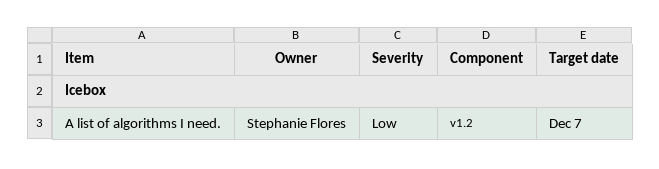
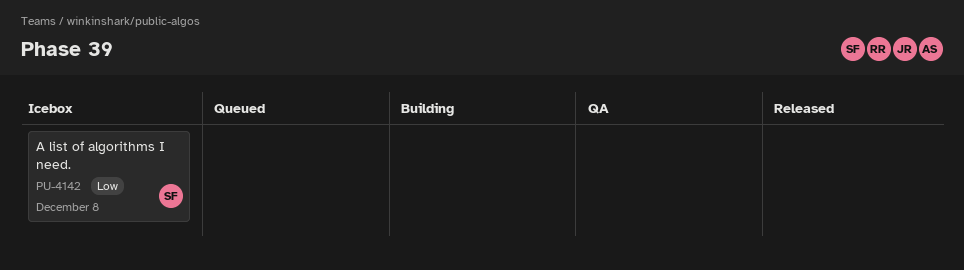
A list of algorithms I need., due: Dec 7 -> Dec 8

